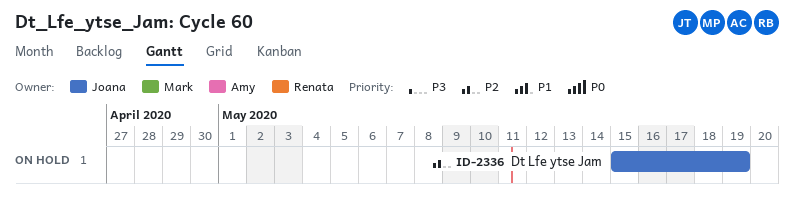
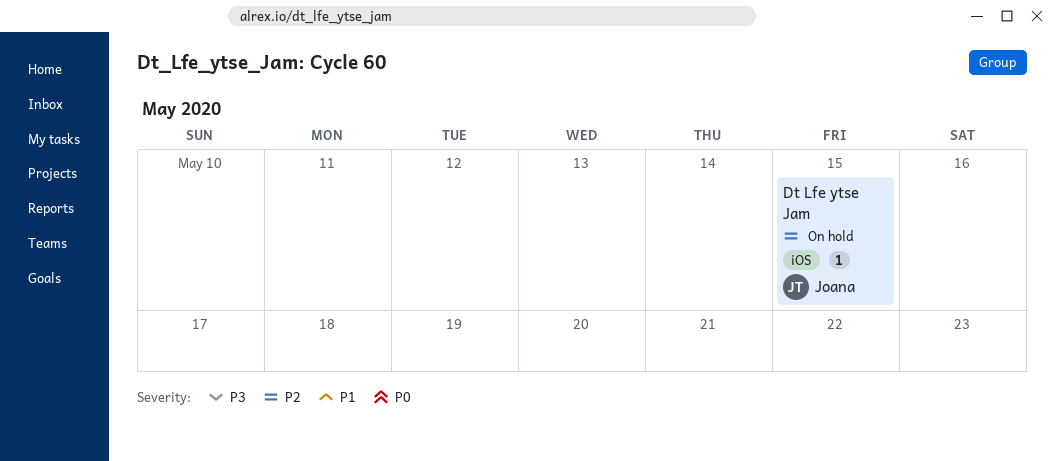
Dt Lfe ytse Jam, due: May 19 -> May 15

